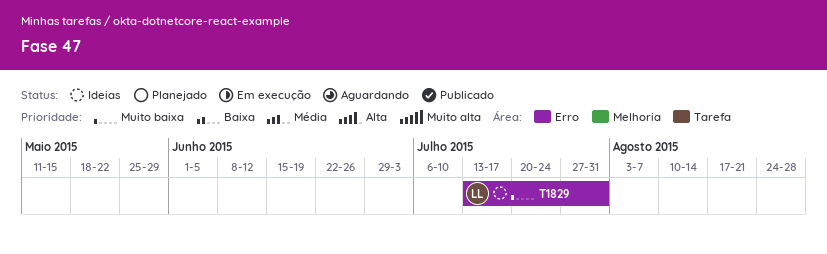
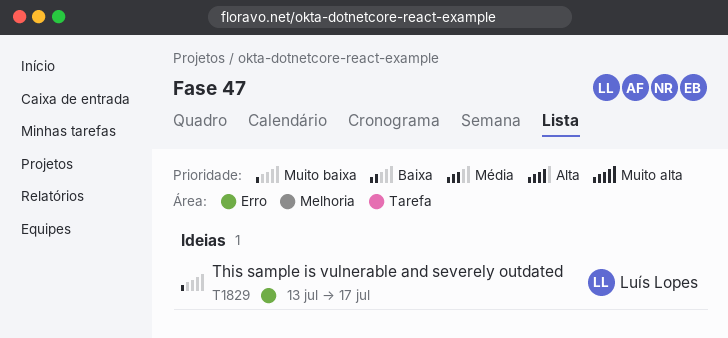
T1829, due: Jul 31 -> Jul 17

